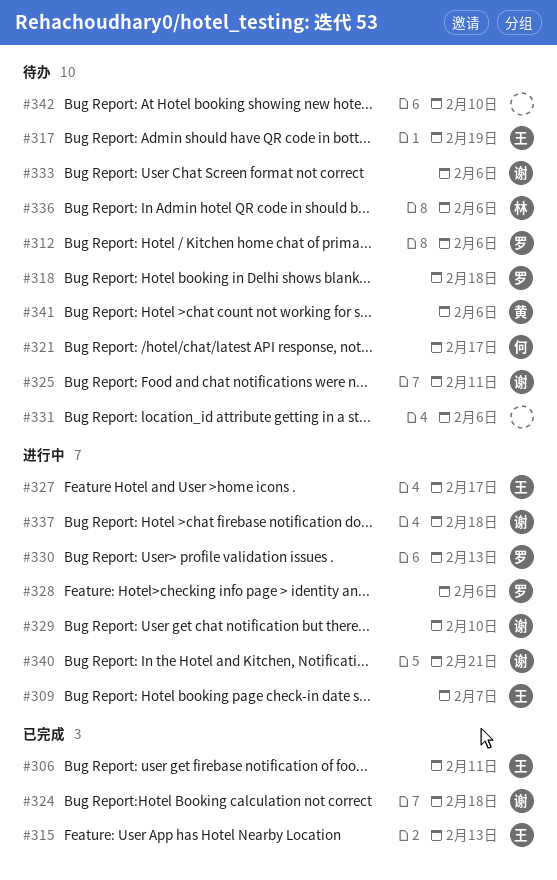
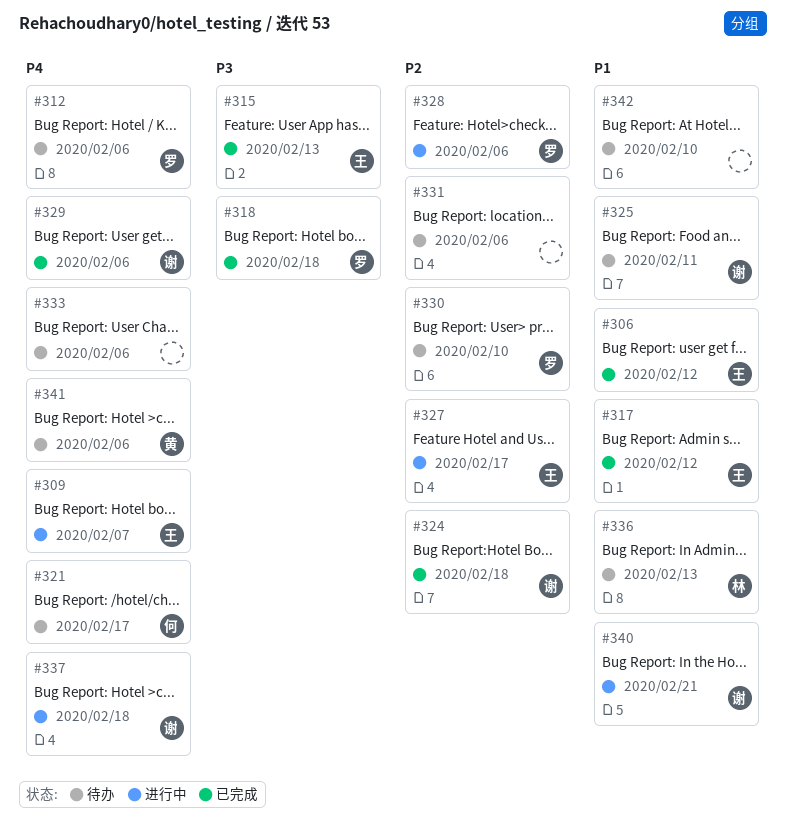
#306, due: Feb 11 -> Feb 12
#317, status: 待办 -> 已完成
#317, due: Feb 19 -> Feb 12
#318, status: 待办 -> 已完成
#329, status: 进行中 -> 已完成
#329, due: Feb 10 -> Feb 6
#330, status: 进行中 -> 待办
#330, due: Feb 13 -> Feb 10
#333, owner: 谢 -> none
#336, due: Feb 6 -> Feb 13

